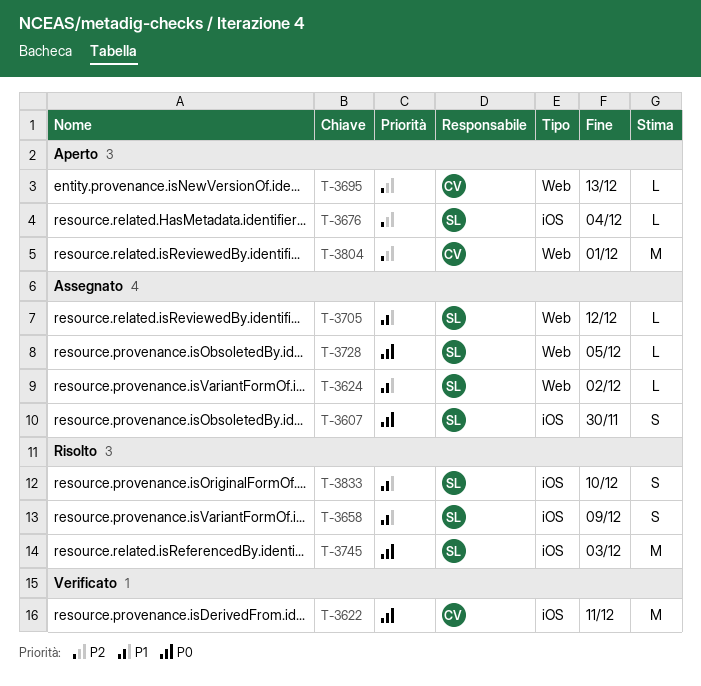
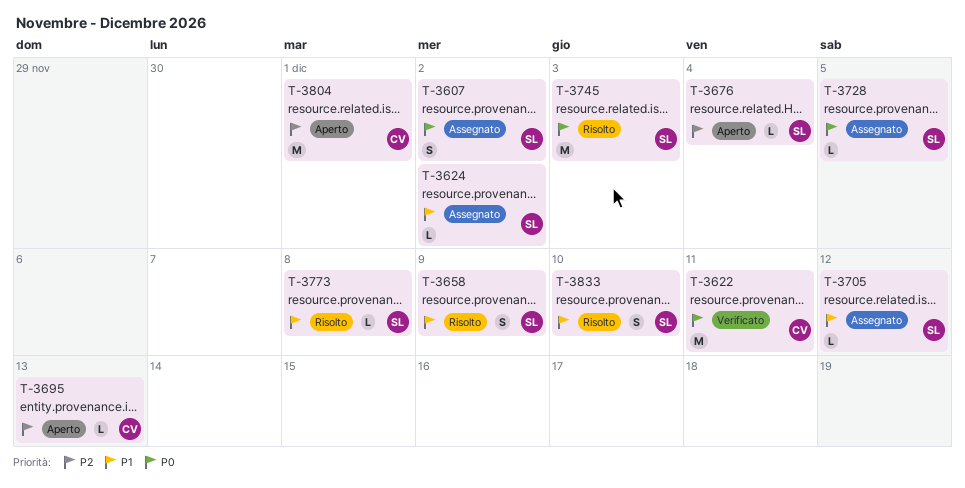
T-3607, due: Nov 30 -> Dec 2
T-3773: none -> present

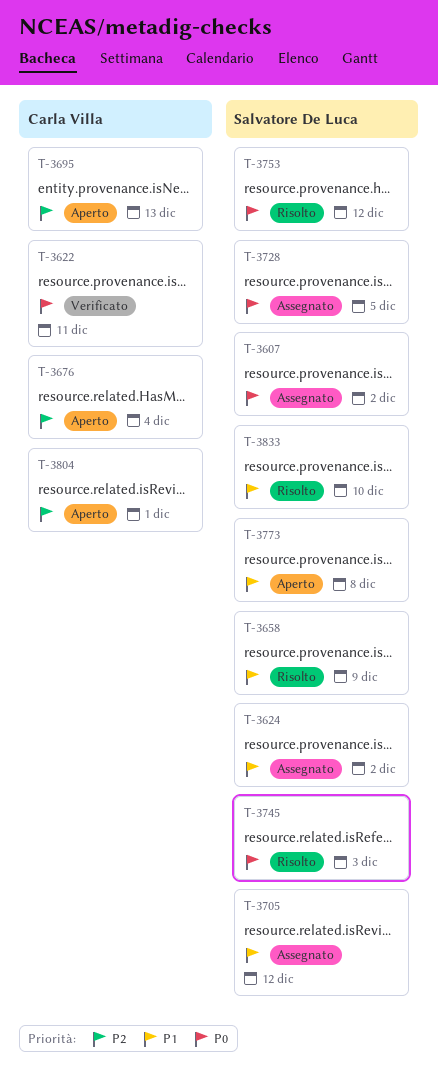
T-3676, owner: Salvatore De Luca -> Carla Villa
T-3753: none -> present
T-3773, status: Risolto -> Aperto

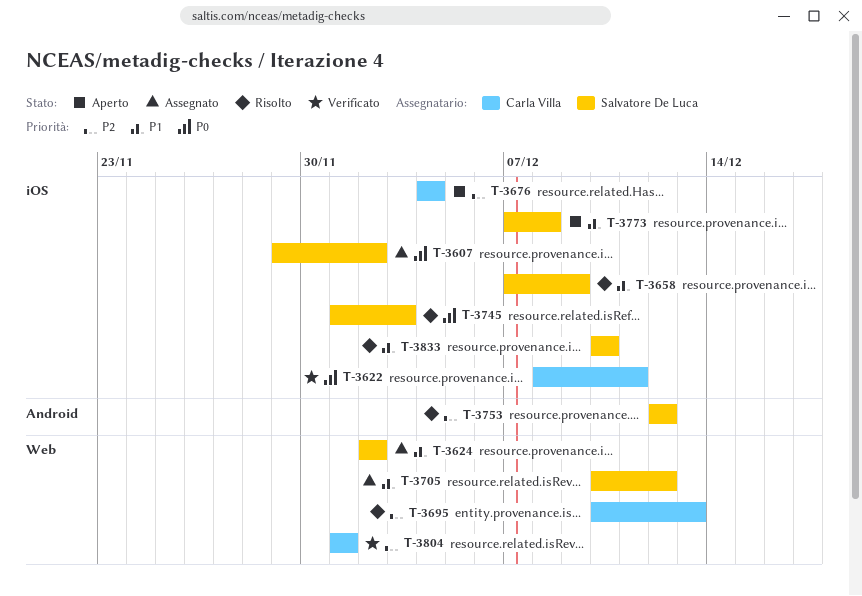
T-3695, status: Aperto -> Risolto
T-3728: present -> none
T-3753, priority: P0 -> P2
T-3804, status: Aperto -> Verificato

